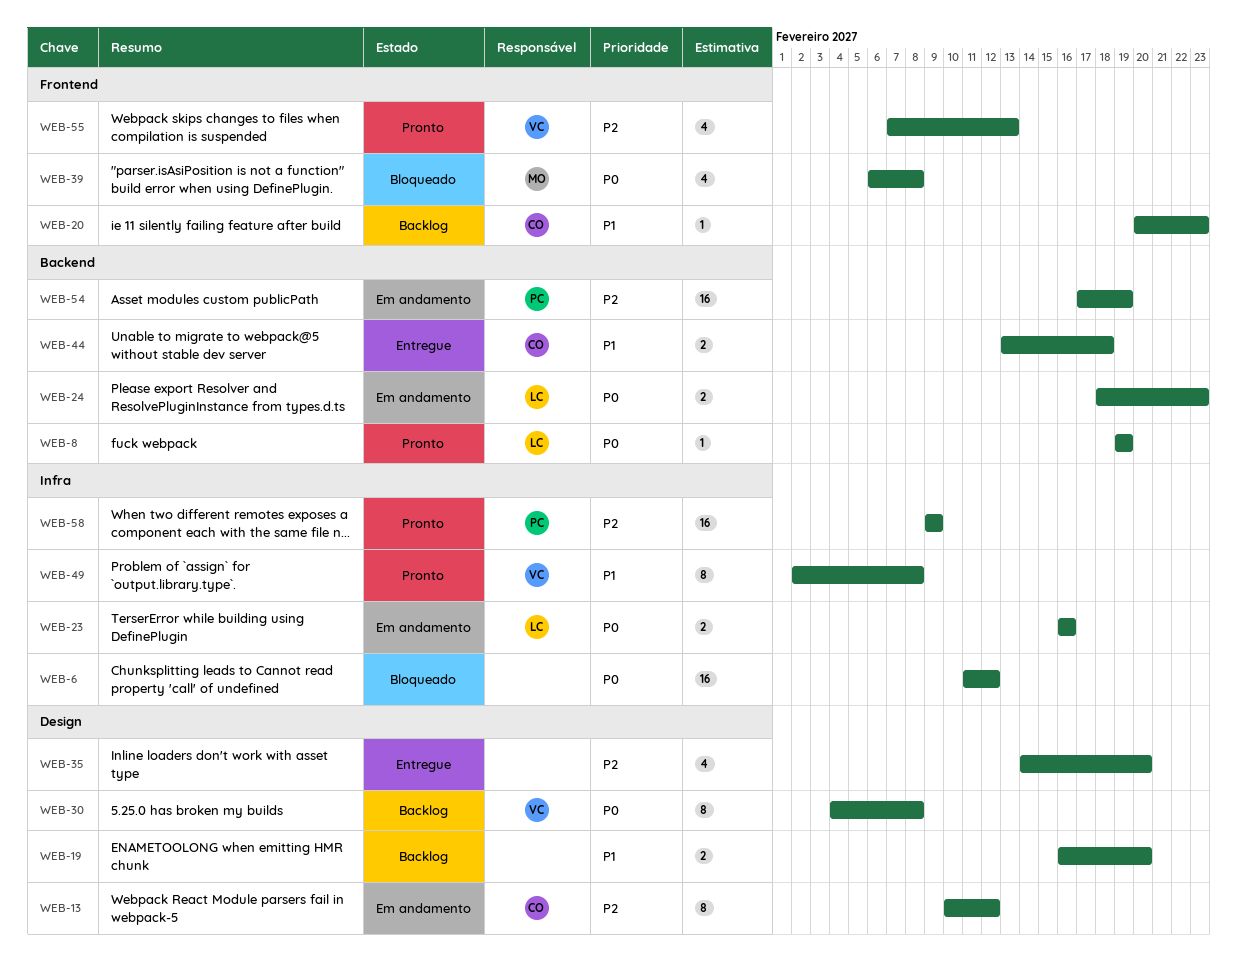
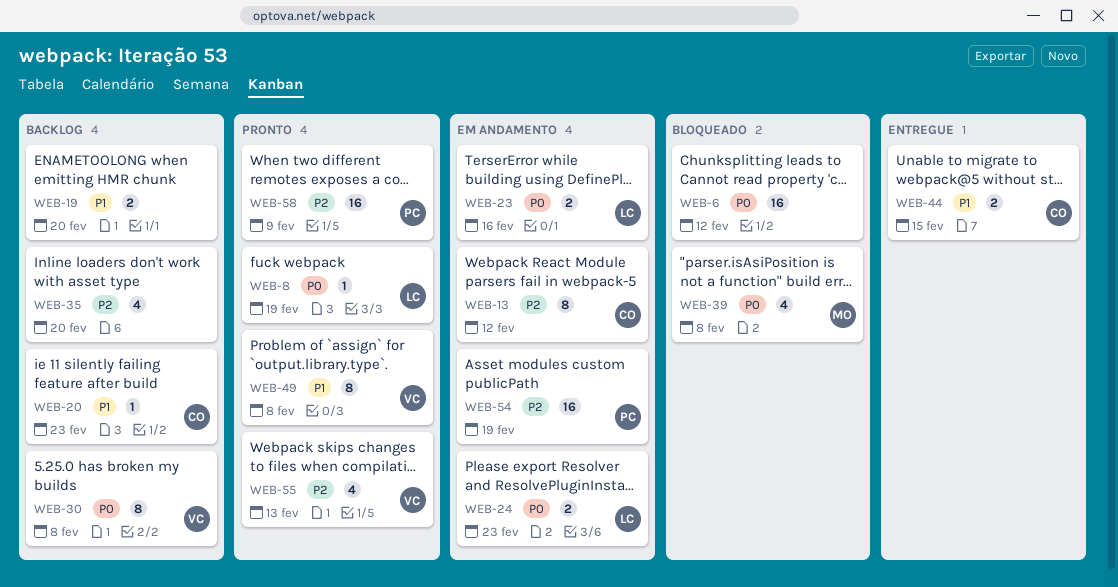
WEB-35, status: Entregue -> Backlog
WEB-44, due: Feb 18 -> Feb 15

